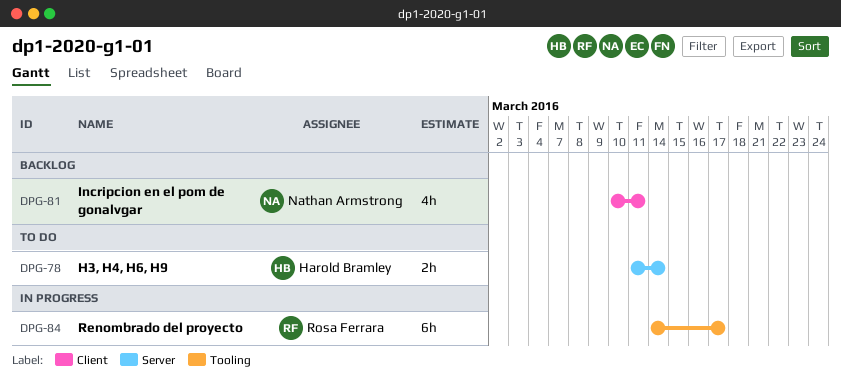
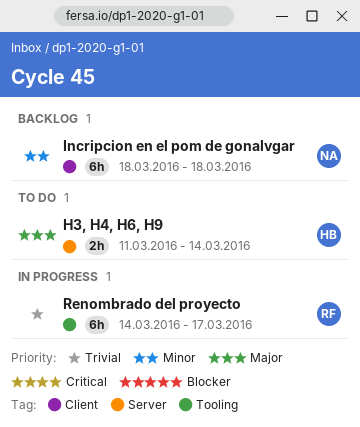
Incripcion en el pom de gonalvgar, estimate: 4h -> 6h
Incripcion en el pom de gonalvgar, start: Mar 10 -> Mar 18
Incripcion en el pom de gonalvgar, due: Mar 11 -> Mar 18

